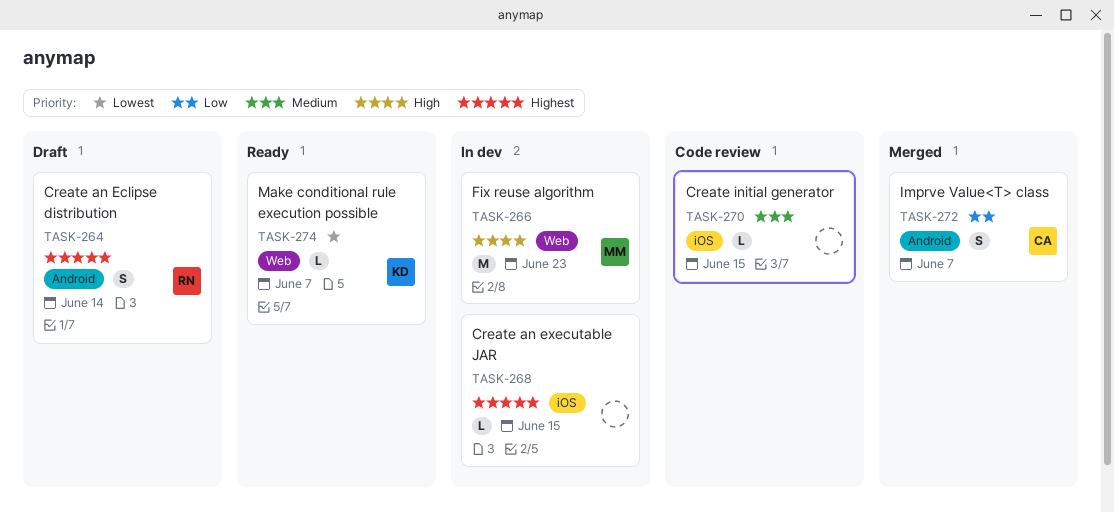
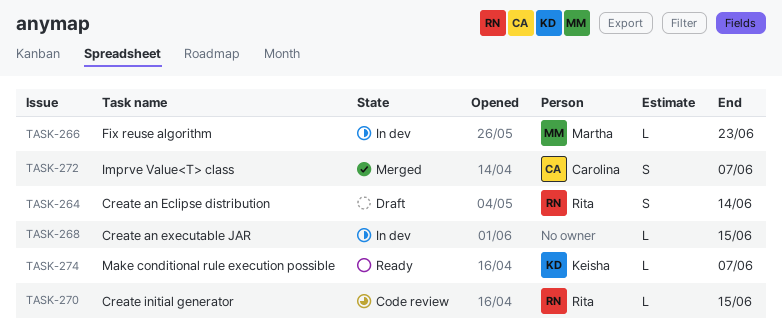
TASK-266, estimate: M -> L
TASK-270, owner: none -> Rita

